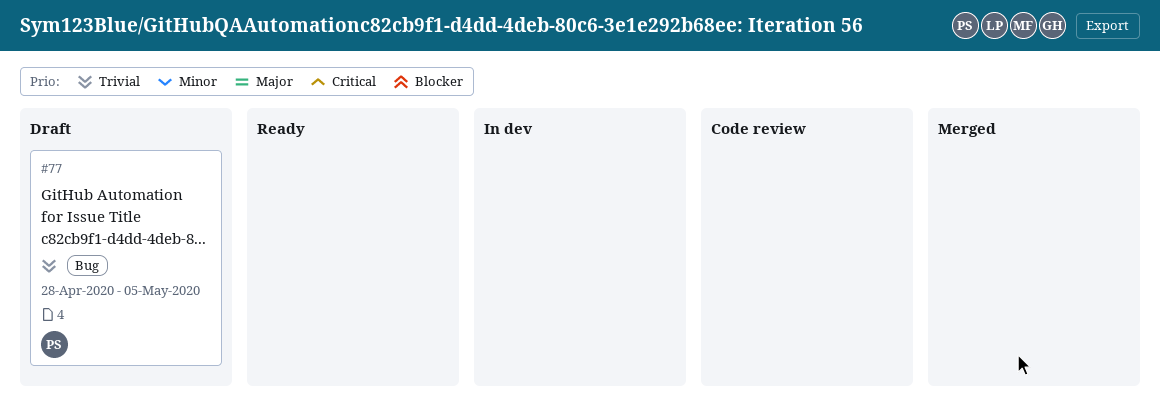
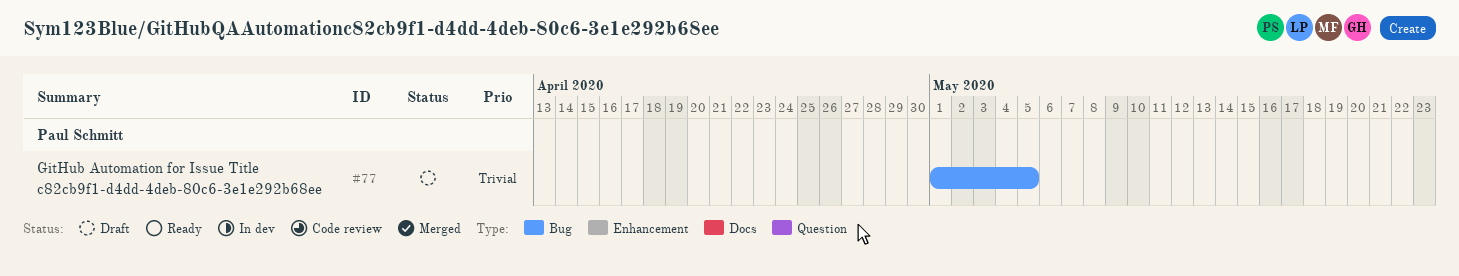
#77, start: Apr 28 -> May 1

